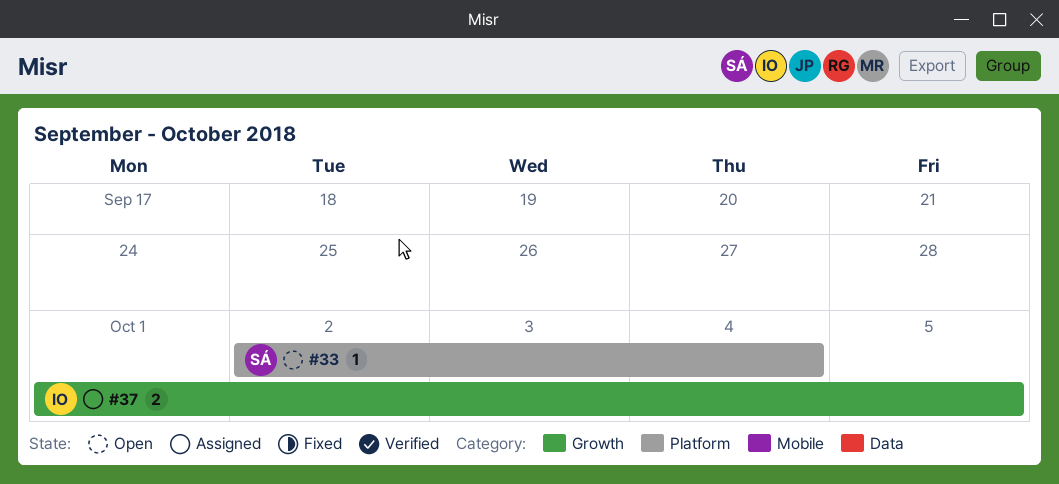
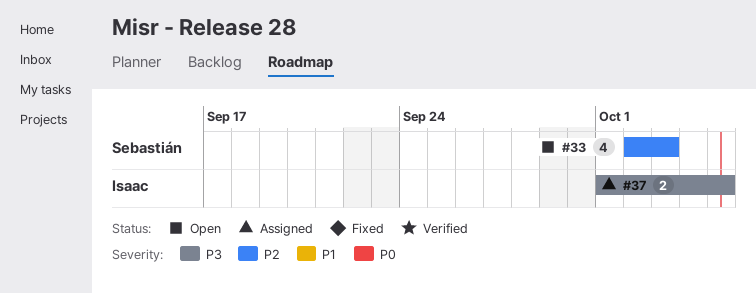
#33, estimate: 1 -> 4
#33, due: Oct 4 -> Oct 3

